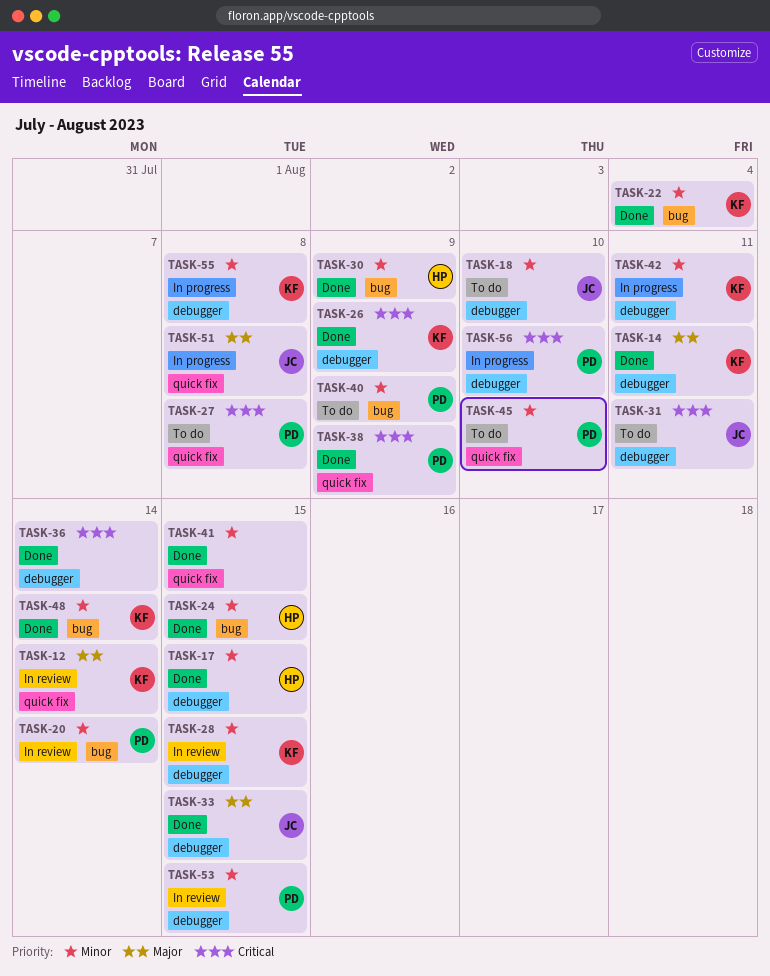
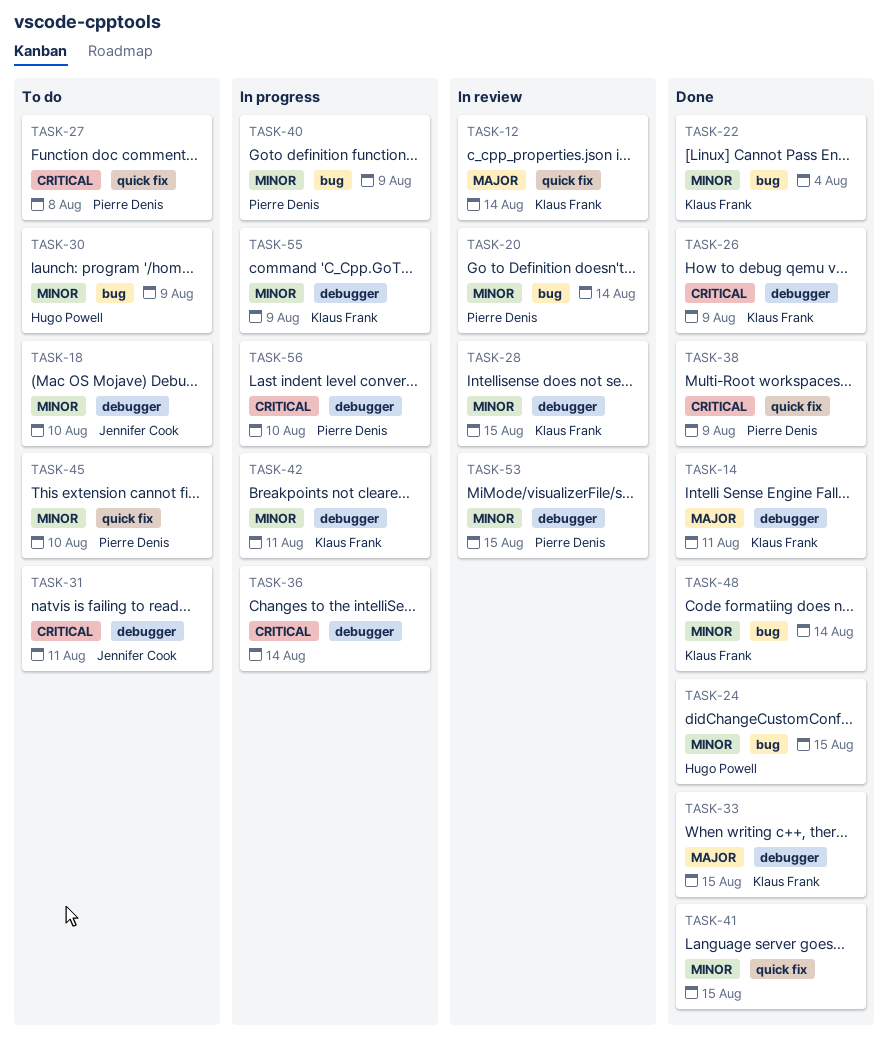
TASK-17: present -> none
TASK-30, status: Done -> To do
TASK-33, owner: Jennifer Cook -> Klaus Frank
TASK-36, status: Done -> In progress
TASK-40, status: To do -> In progress
TASK-51: present -> none
TASK-55, due: Aug 8 -> Aug 9

